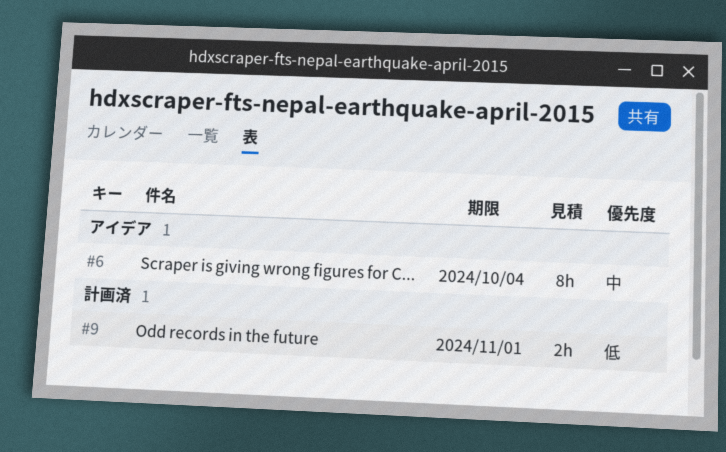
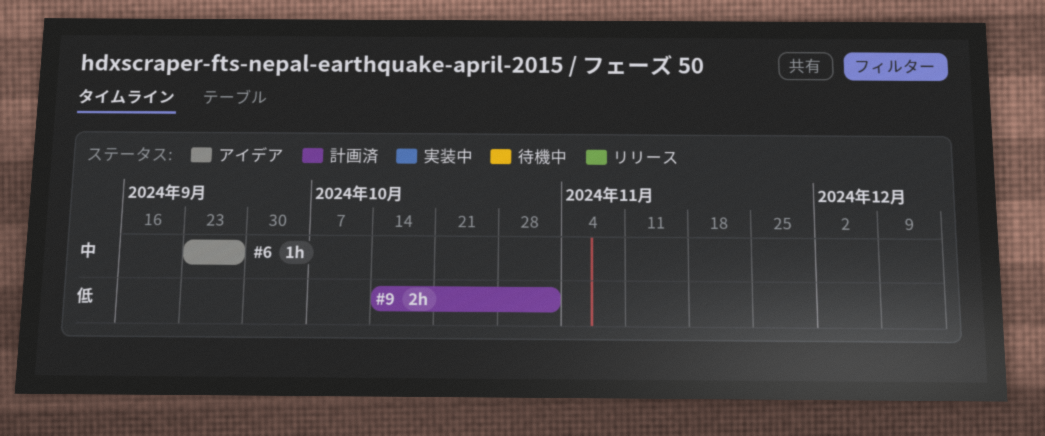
#6, estimate: 8h -> 1h
#6, due: Oct 4 -> Sep 27

